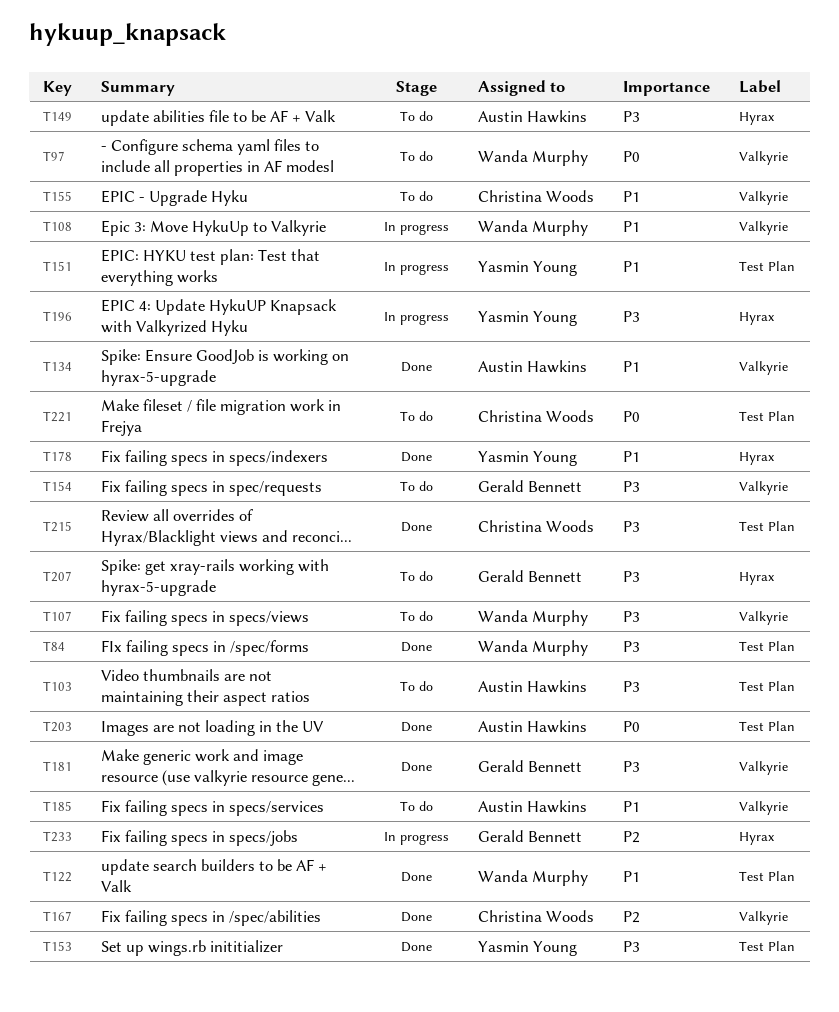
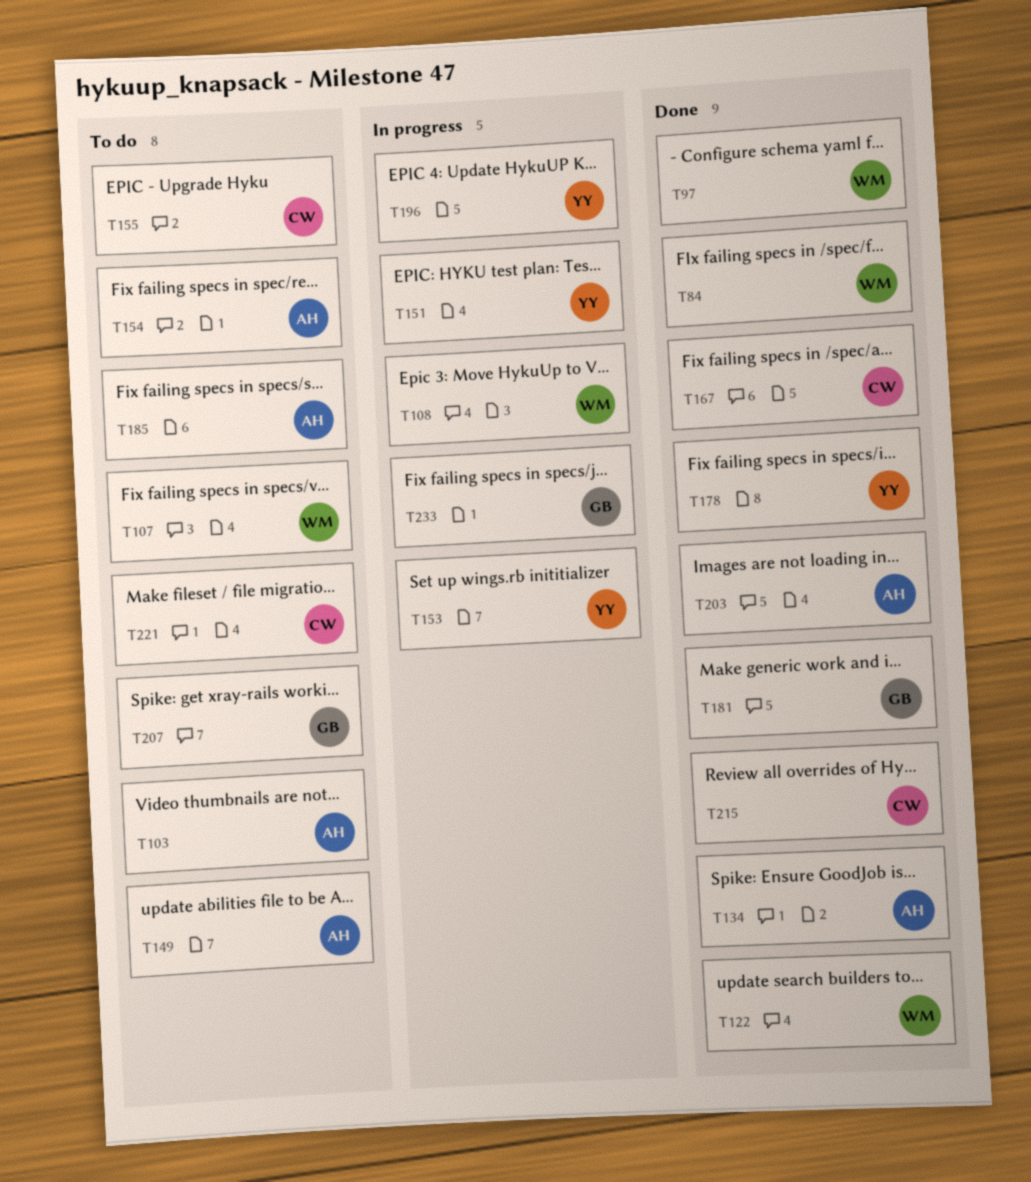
T97, status: To do -> Done
T153, status: Done -> In progress
T154, owner: Gerald Bennett -> Austin Hawkins

